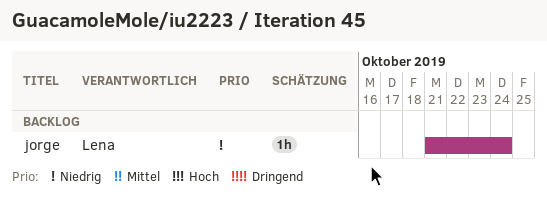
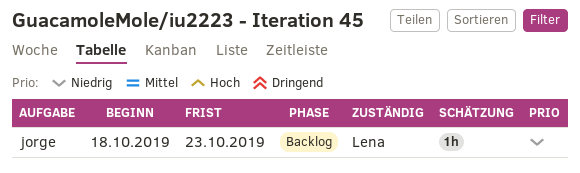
jorge, start: Oct 21 -> Oct 18
jorge, due: Oct 24 -> Oct 23

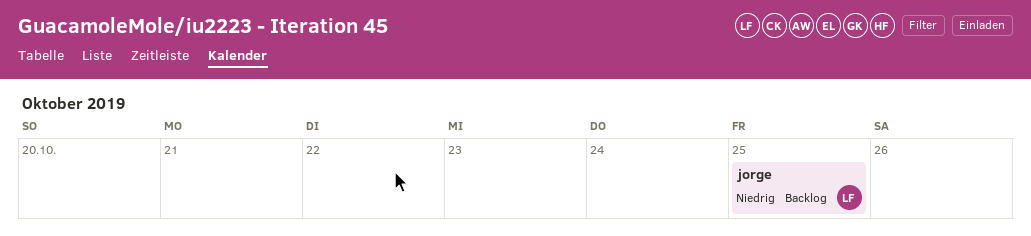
jorge, due: Oct 23 -> Oct 25

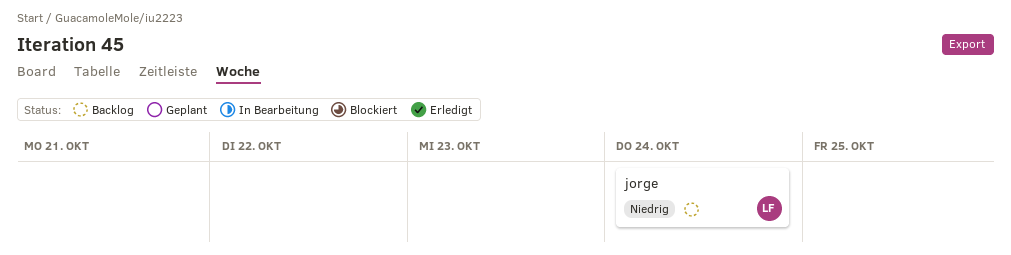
jorge, due: Oct 25 -> Oct 24

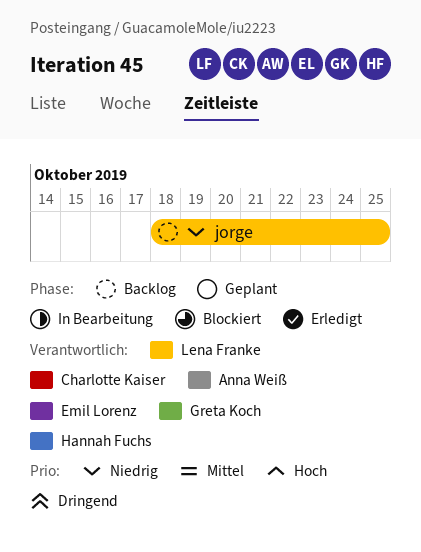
jorge, due: Oct 24 -> Oct 25

